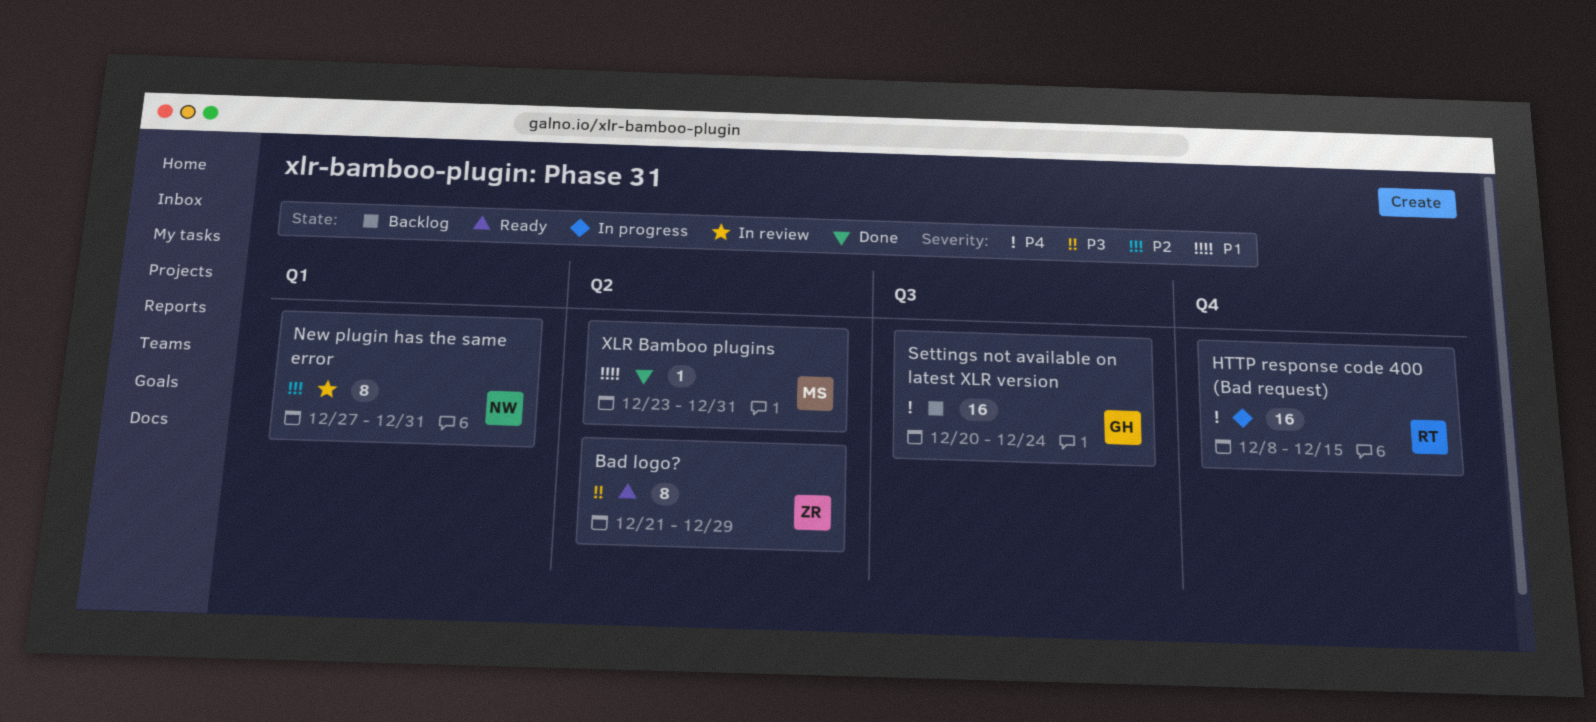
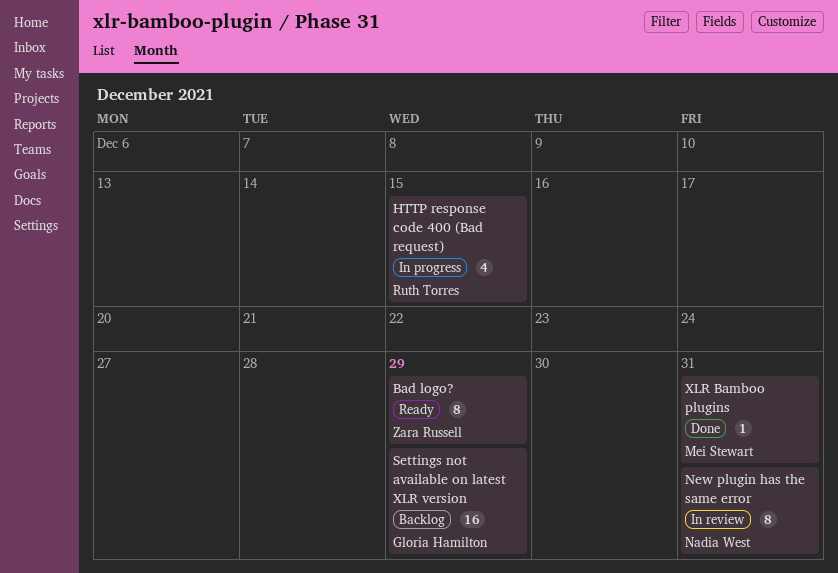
HTTP response code 400 (Bad request), estimate: 16 -> 4
Settings not available on latest XLR version, due: Dec 24 -> Dec 29

